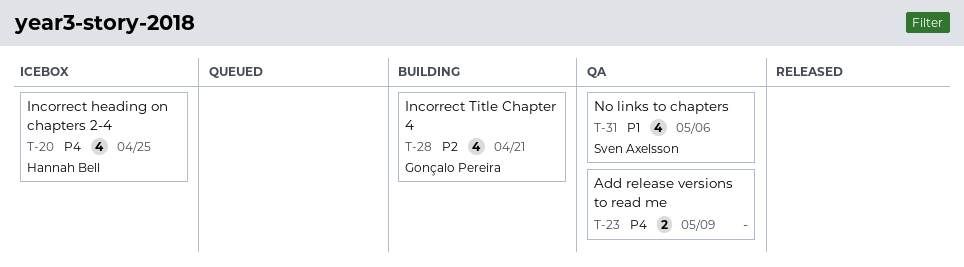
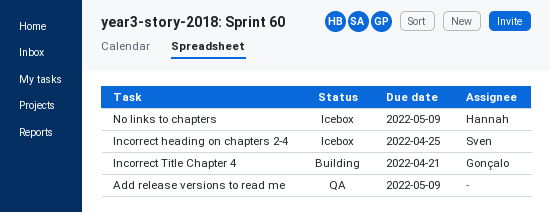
Incorrect heading on chapters 2-4, owner: Hannah Bell -> Sven Axelsson
No links to chapters, status: QA -> Icebox
No links to chapters, owner: Sven Axelsson -> Hannah Bell
No links to chapters, due: May 6 -> May 9

